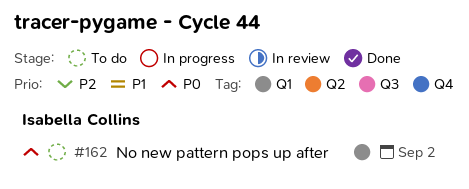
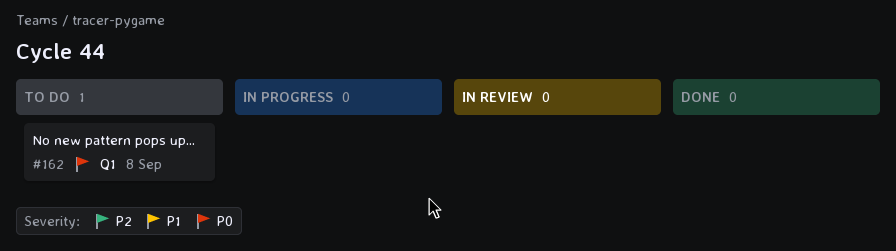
#162, due: Sep 2 -> Sep 8

